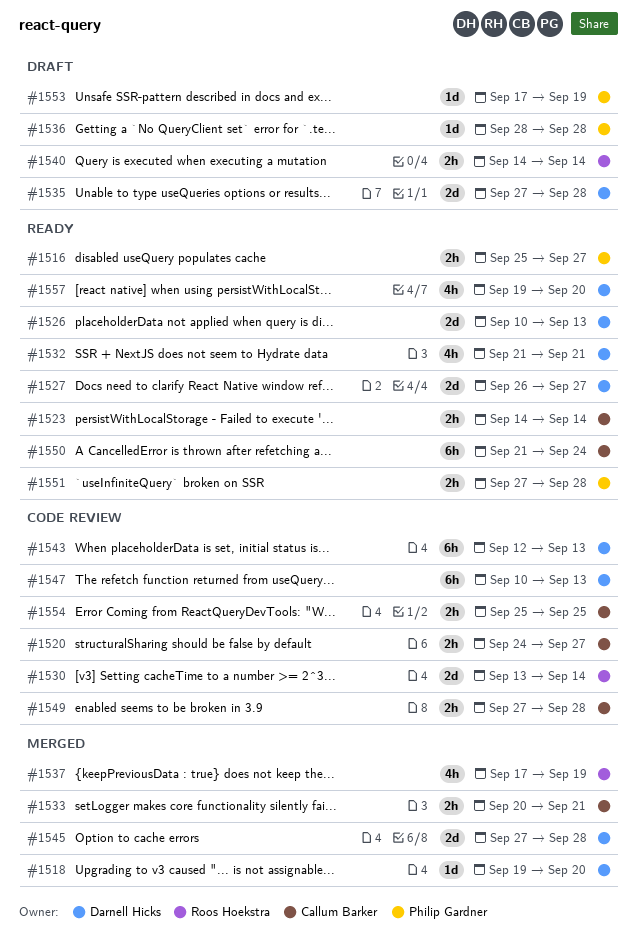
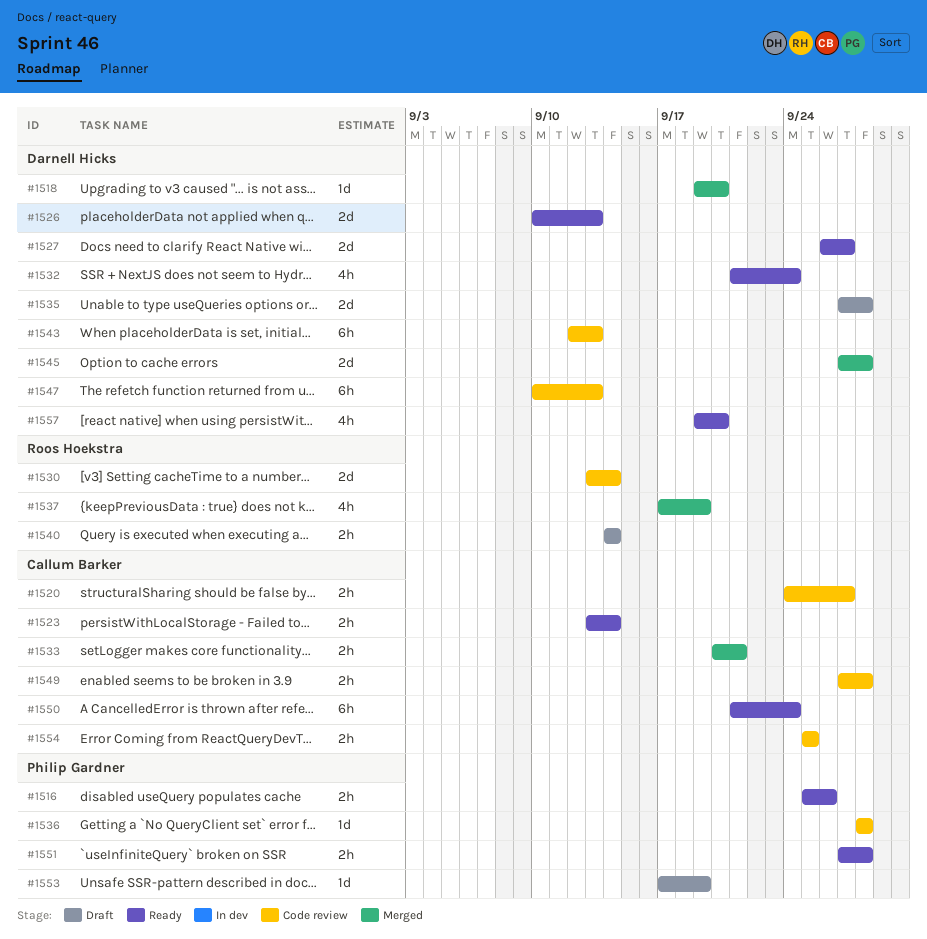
#1516, due: Sep 27 -> Sep 26
#1523, start: Sep 14 -> Sep 13
#1532, due: Sep 21 -> Sep 24
#1536, status: Draft -> Code review

